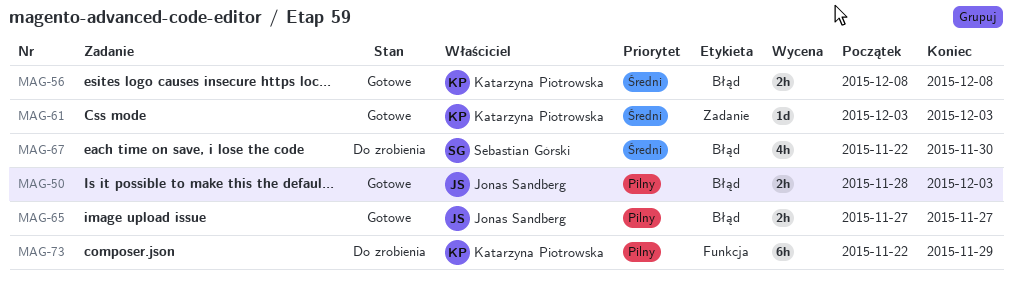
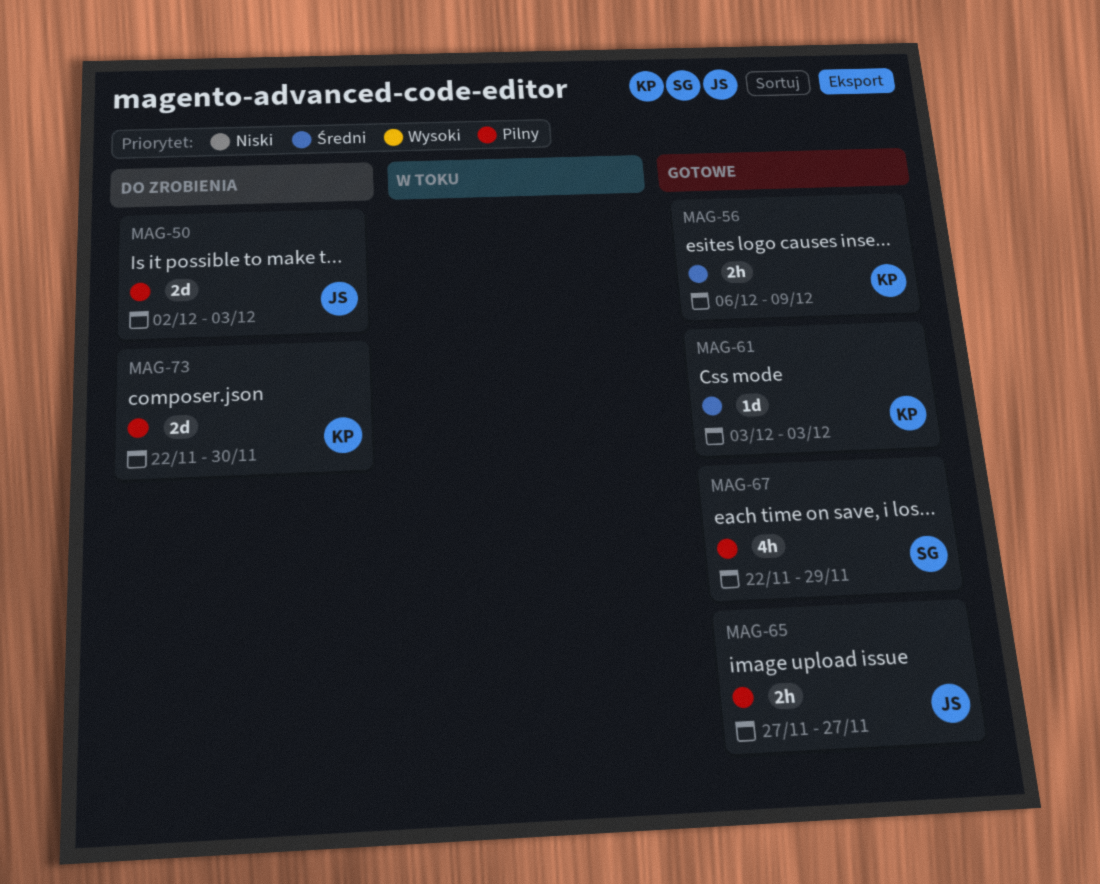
MAG-50, status: Gotowe -> Do zrobienia
MAG-50, estimate: 2h -> 2d
MAG-50, start: Nov 28 -> Dec 2
MAG-56, start: Dec 8 -> Dec 6
MAG-56, due: Dec 8 -> Dec 9
MAG-67, status: Do zrobienia -> Gotowe
MAG-67, priority: Średni -> Pilny
MAG-67, due: Nov 30 -> Nov 29
MAG-73, estimate: 6h -> 2d
MAG-73, due: Nov 29 -> Nov 30

